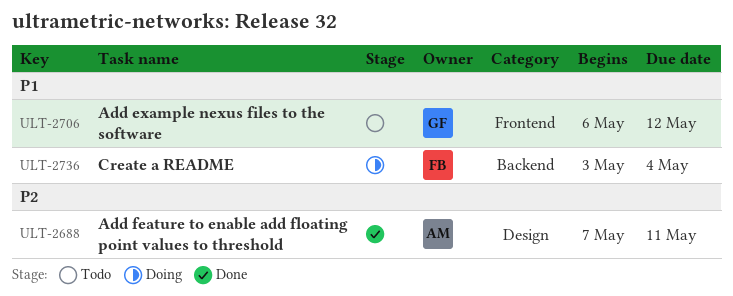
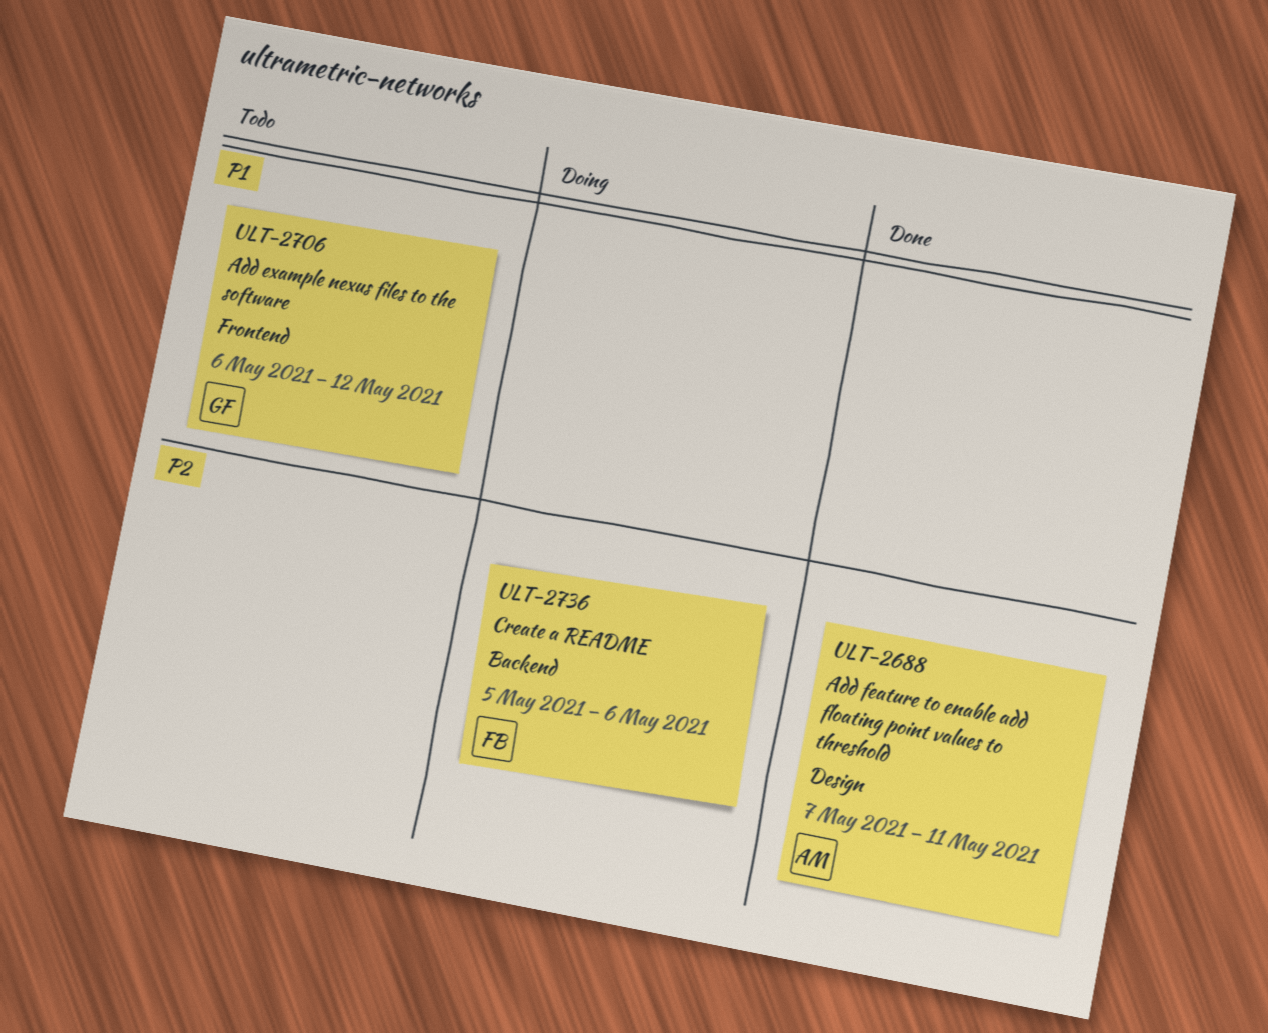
ULT-2736, priority: P1 -> P2
ULT-2736, start: May 3 -> May 5
ULT-2736, due: May 4 -> May 6

